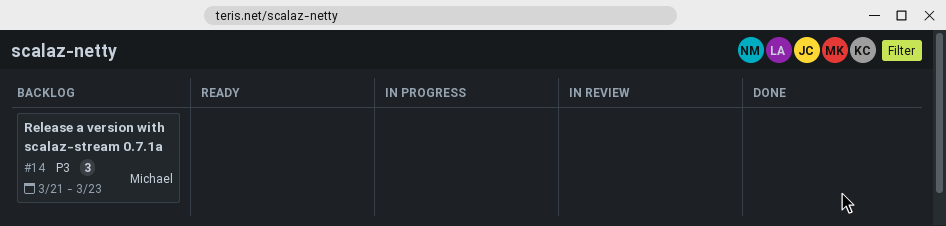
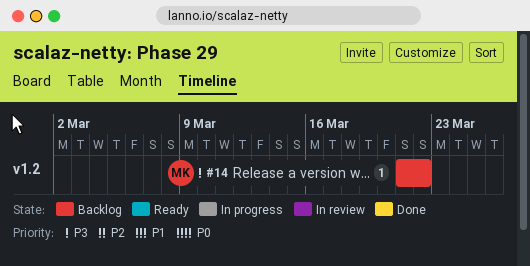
#14, estimate: 3 -> 1
#14, due: Mar 23 -> Mar 22

